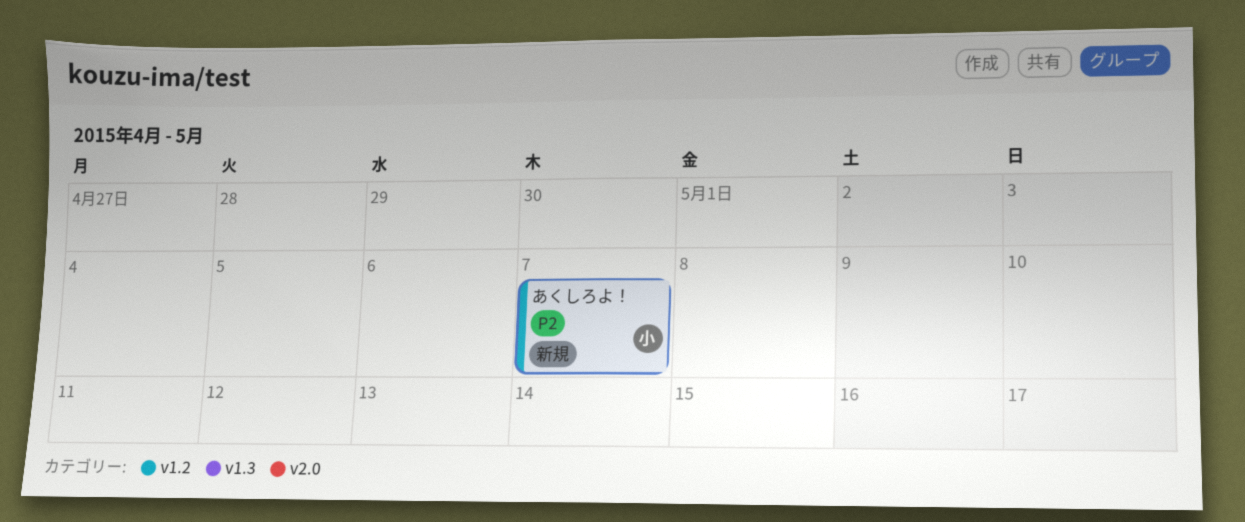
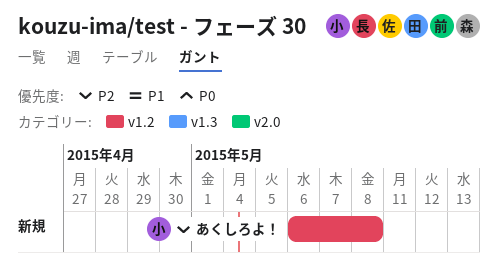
あくしろよ！, due: May 7 -> May 8

